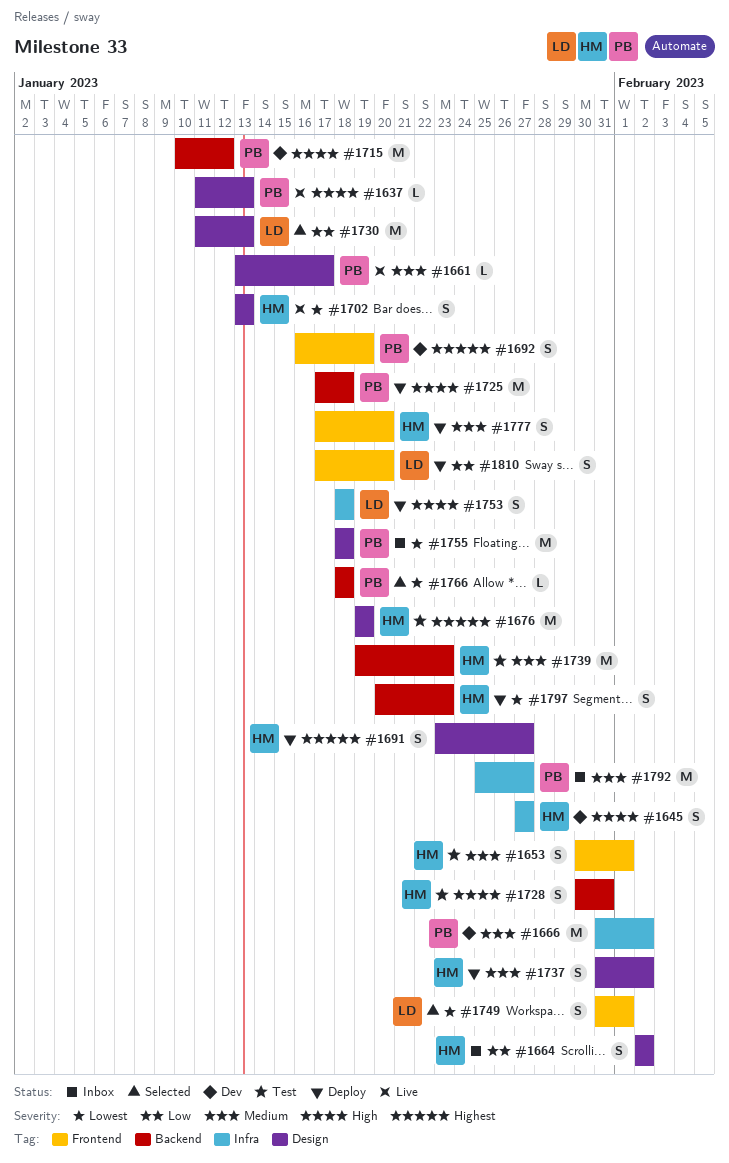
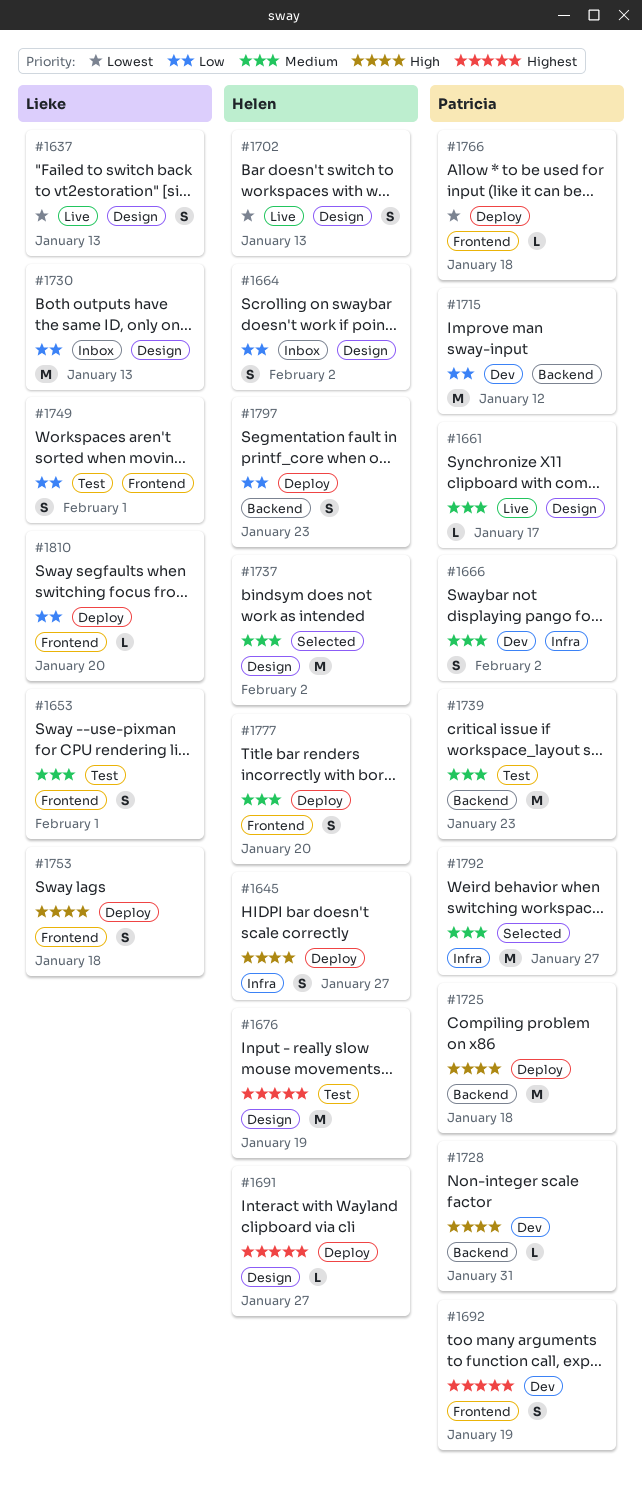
#1637, owner: Patricia -> Lieke
#1637, priority: High -> Lowest
#1637, estimate: L -> S
#1645, status: Dev -> Deploy
#1653, owner: Helen -> Lieke
#1666, estimate: M -> S
#1691, estimate: S -> L
#1715, priority: High -> Low
#1728, status: Test -> Dev
#1728, owner: Helen -> Patricia
#1728, estimate: S -> L
#1730, status: Selected -> Inbox
#1737, status: Deploy -> Selected
#1737, estimate: S -> M
#1739, owner: Helen -> Patricia
#1749, status: Selected -> Test
#1749, priority: Lowest -> Low
#1753, label: Infra -> Frontend
#1755: present -> none
#1766, status: Selected -> Deploy
#1766, label: Backend -> Frontend
#1792, status: Inbox -> Selected
#1797, priority: Lowest -> Low
#1810, estimate: S -> L

